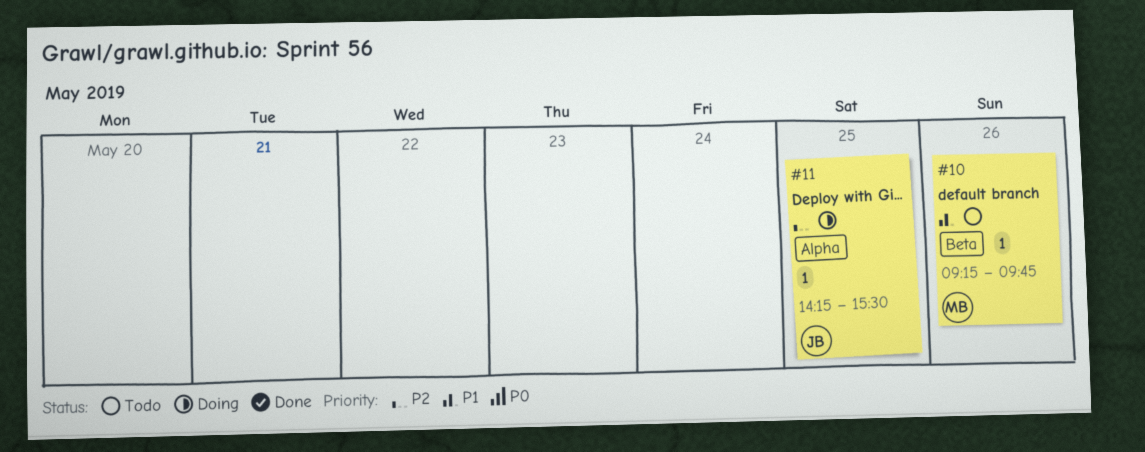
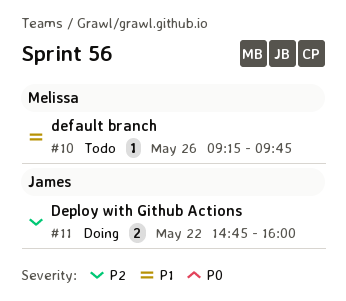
#11, estimate: 1 -> 2
#11, day: May 25 -> May 22
#11, begins: 14:15 -> 14:45
#11, ends: 15:30 -> 16:00

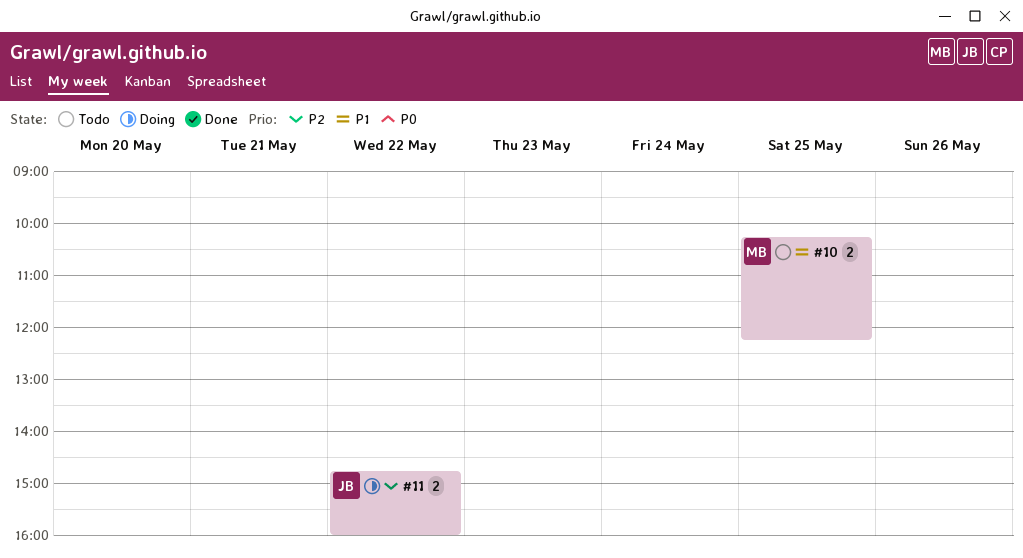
#10, estimate: 1 -> 2
#10, day: May 26 -> May 25
#10, begins: 09:15 -> 10:15
#10, ends: 09:45 -> 12:15

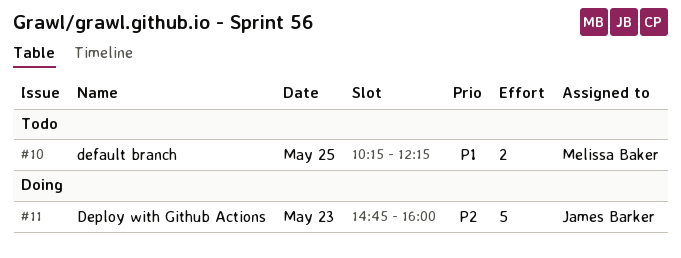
#11, estimate: 2 -> 5
#11, day: May 22 -> May 23

